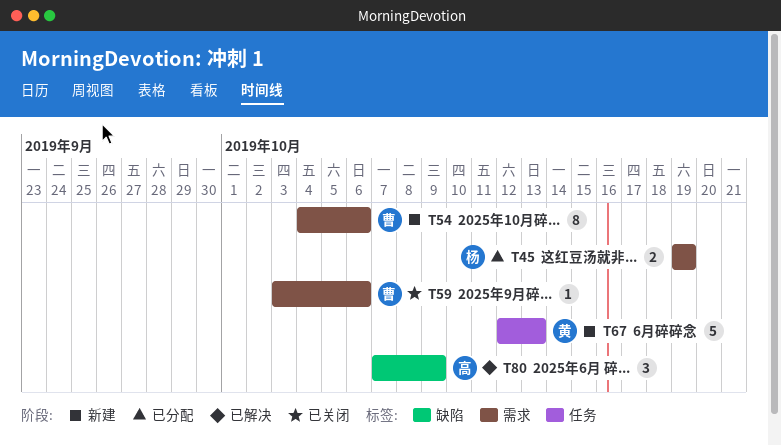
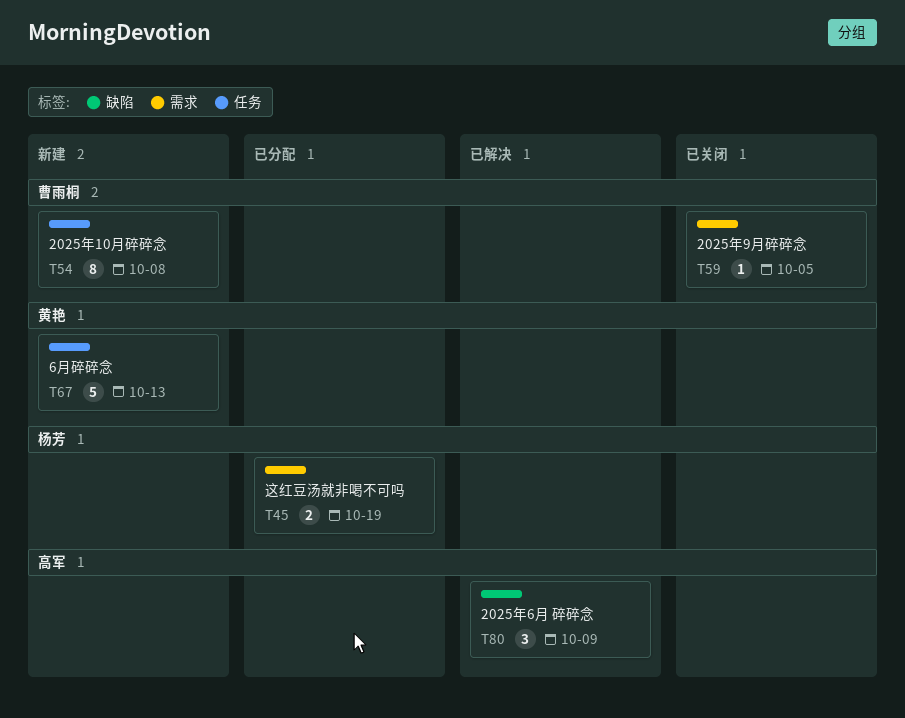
T54, label: 需求 -> 任务
T54, due: Oct 6 -> Oct 8
T59, due: Oct 6 -> Oct 5

